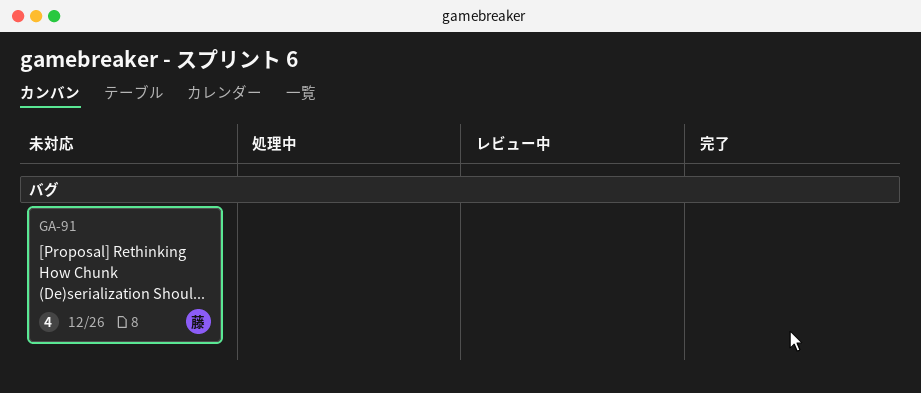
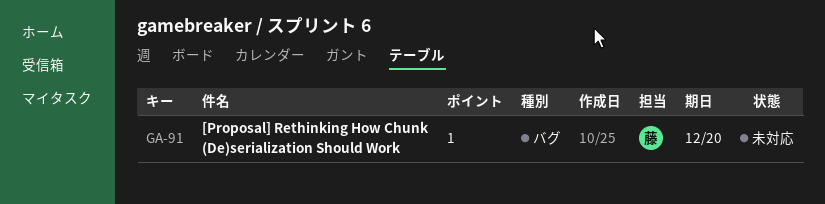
GA-91, estimate: 4 -> 1
GA-91, due: Dec 26 -> Dec 20

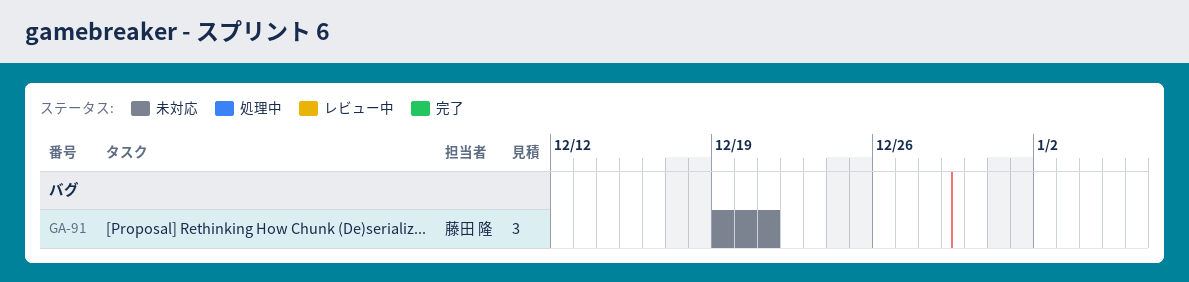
GA-91, estimate: 1 -> 3
GA-91, due: Dec 20 -> Dec 21

